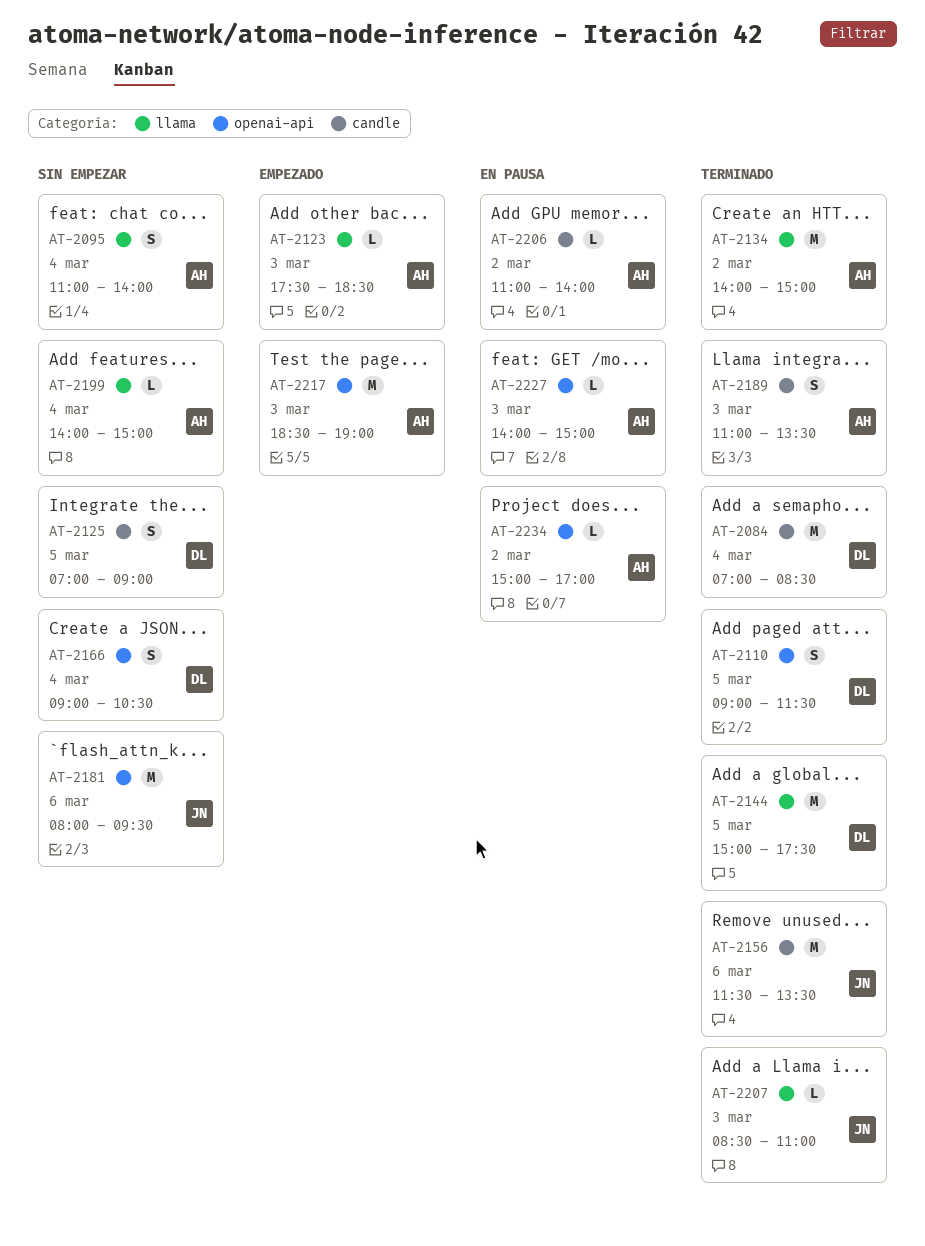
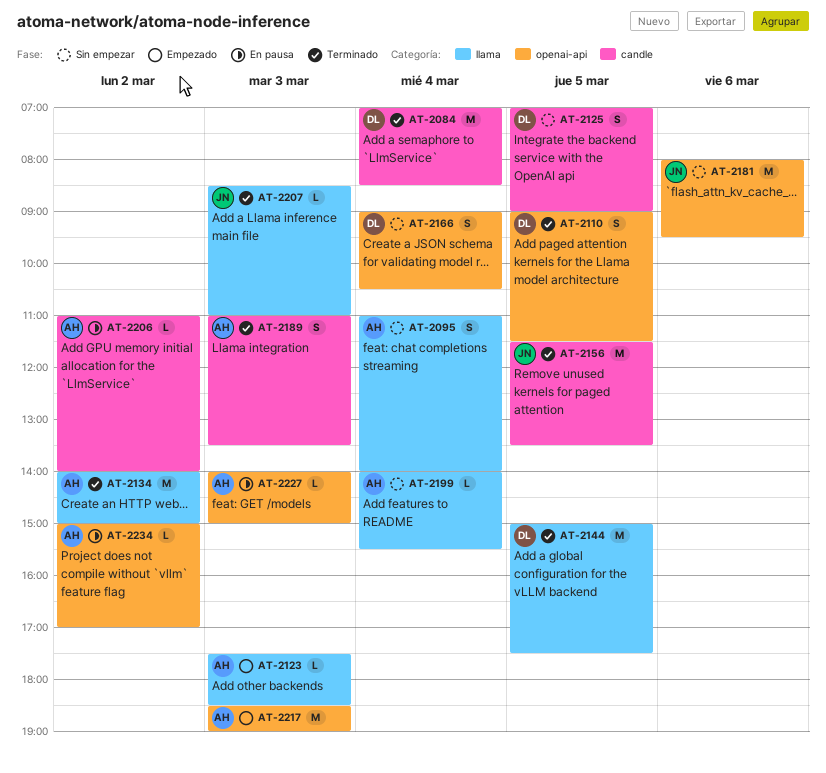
AT-2156, day: Mar 6 -> Mar 5
AT-2199, ends: 15:00 -> 15:30

